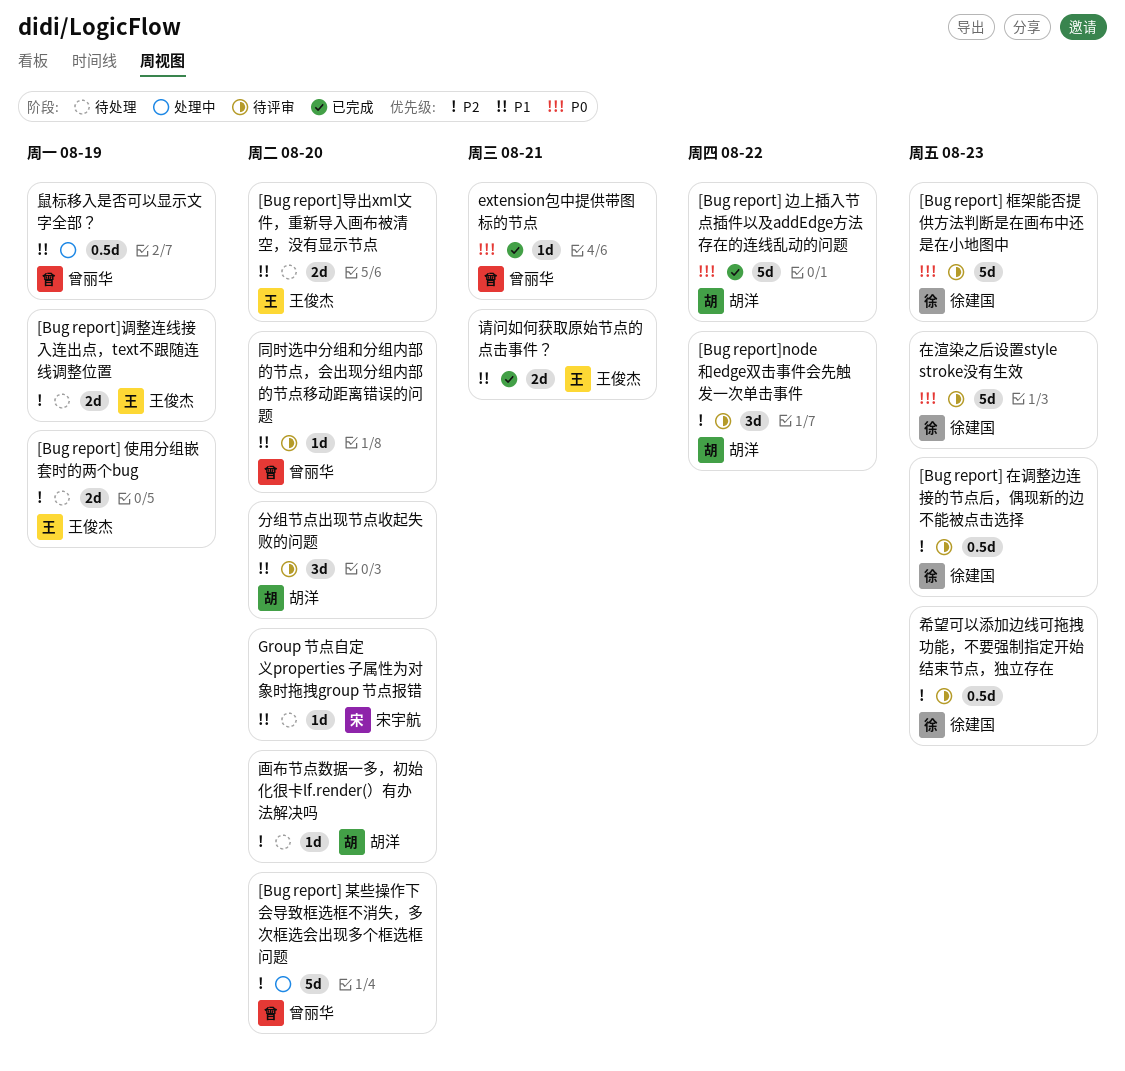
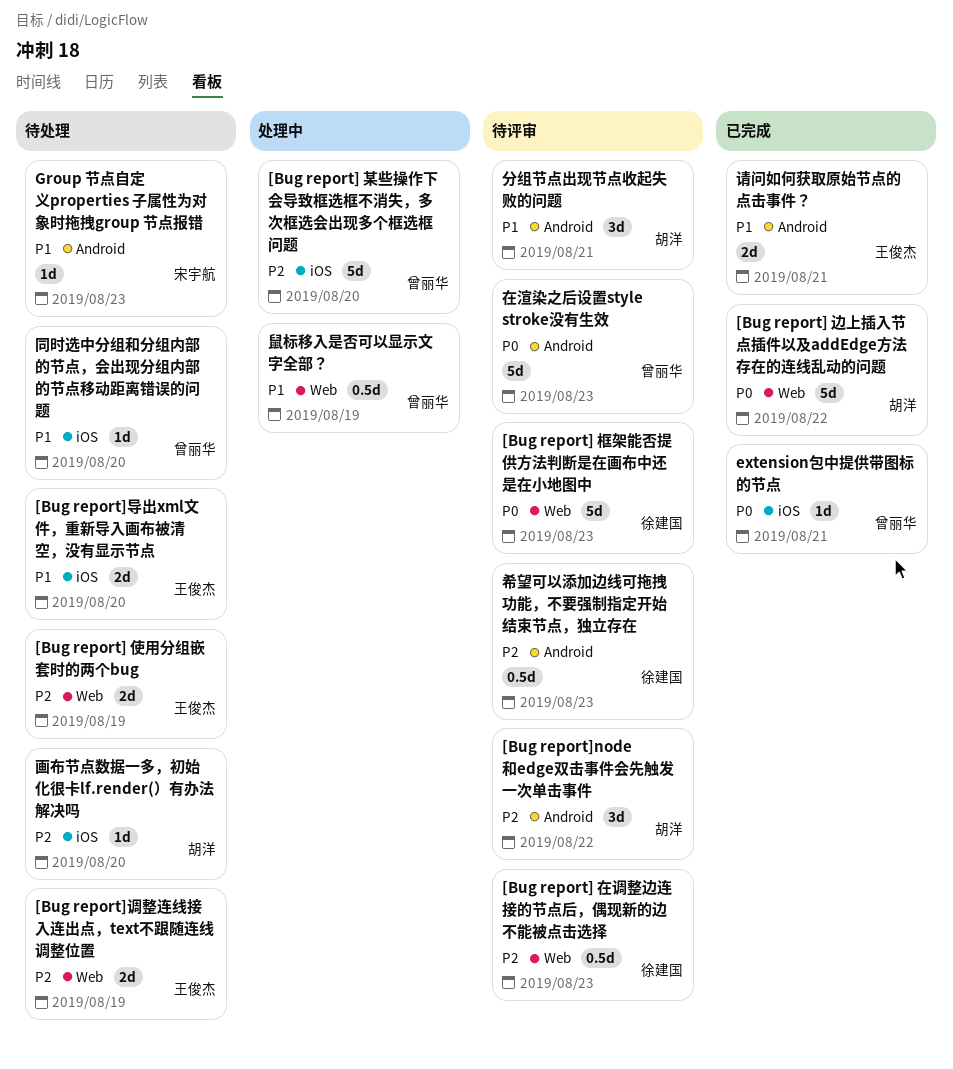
Group 节点自定义properties 子属性为对象时拖拽group 节点报错, due: Aug 20 -> Aug 23
分组节点出现节点收起失败的问题, due: Aug 20 -> Aug 21
同时选中分组和分组内部的节点，会出现分组内部的节点移动距离错误的问题, status: 待评审 -> 待处理
在渲染之后设置style stroke没有生效, owner: 徐建国 -> 曾丽华

